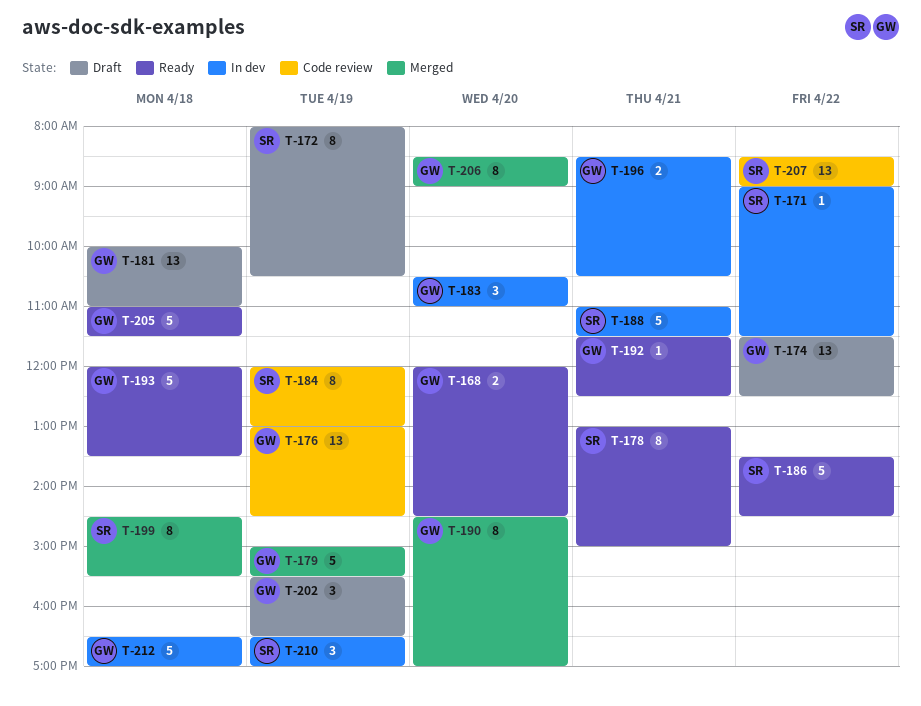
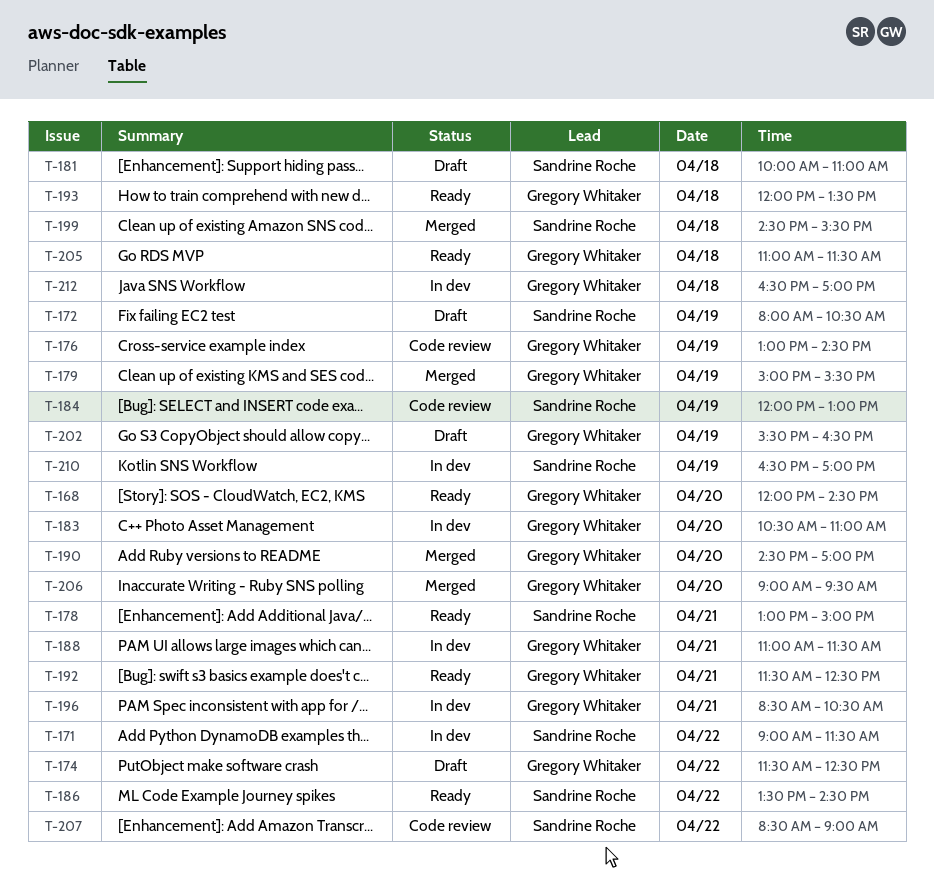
T-181, owner: Gregory Whitaker -> Sandrine Roche
T-188, owner: Sandrine Roche -> Gregory Whitaker
T-206, begins: 08:30 -> 09:00
T-206, ends: 09:00 -> 09:30

